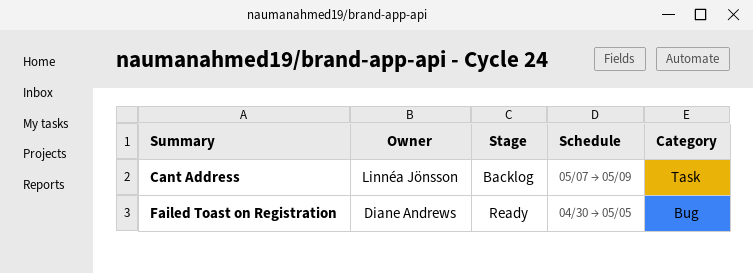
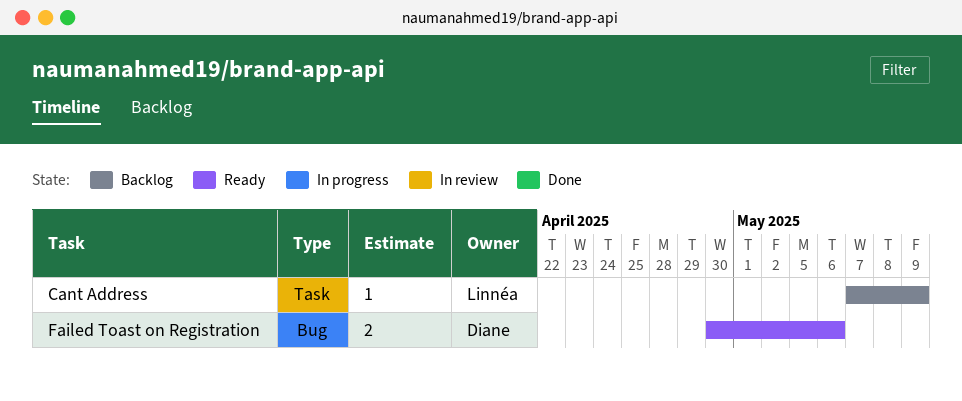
Failed Toast on Registration, due: May 5 -> May 6

